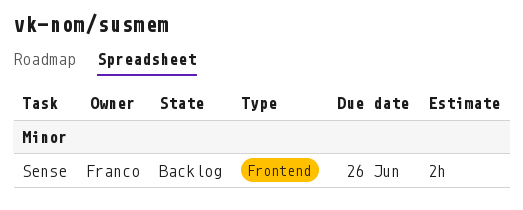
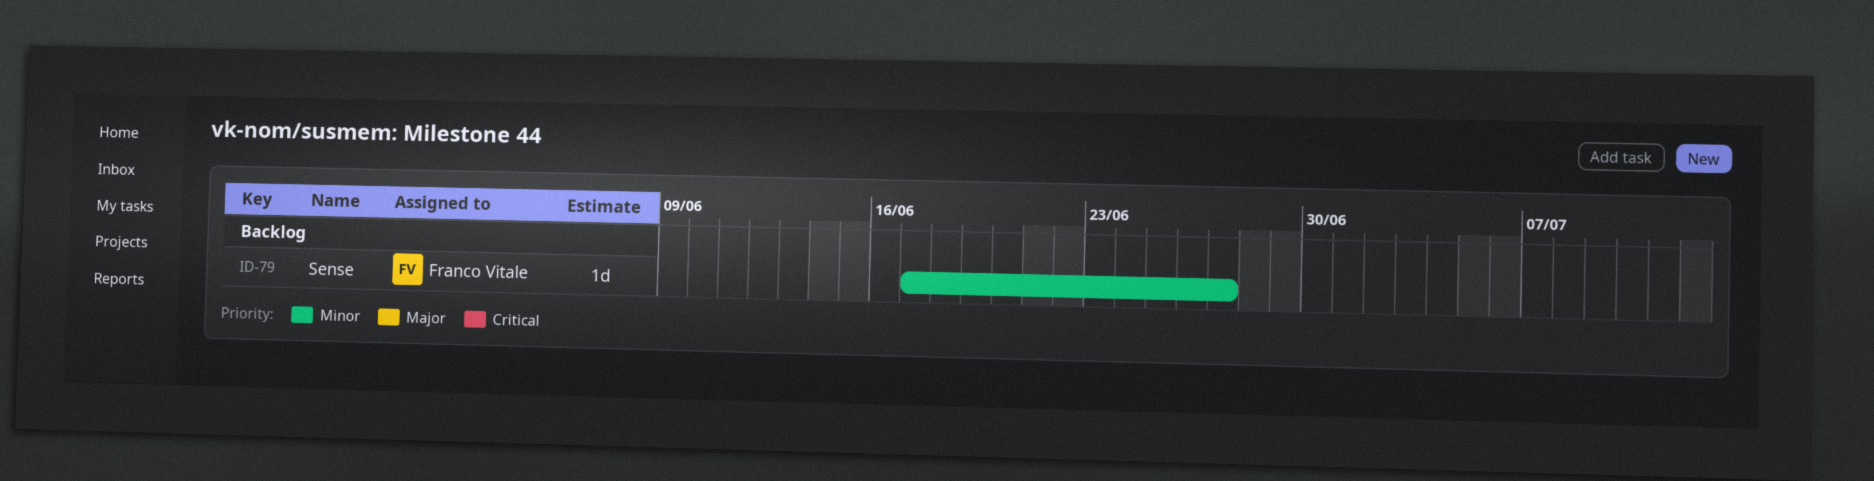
Sense, estimate: 2h -> 1d
Sense, due: Jun 26 -> Jun 27

